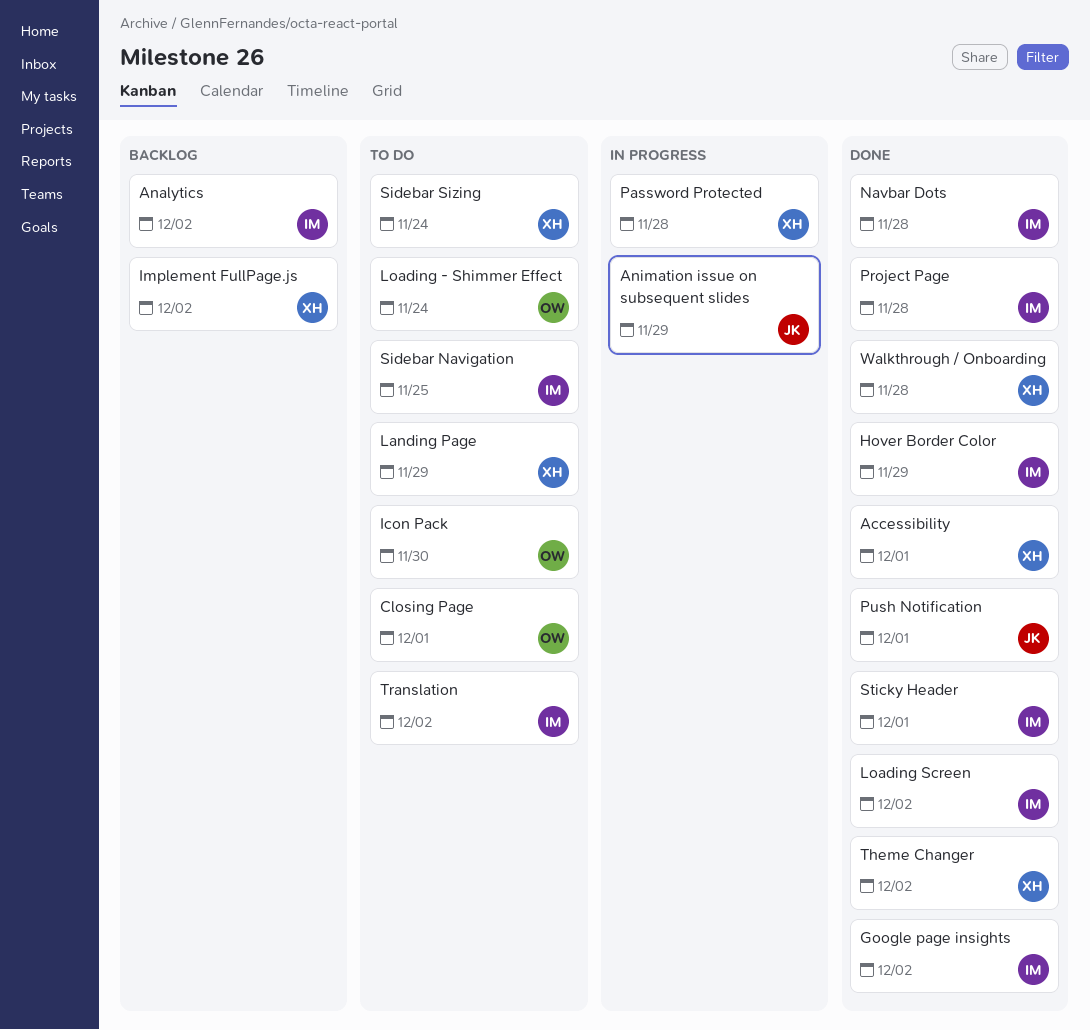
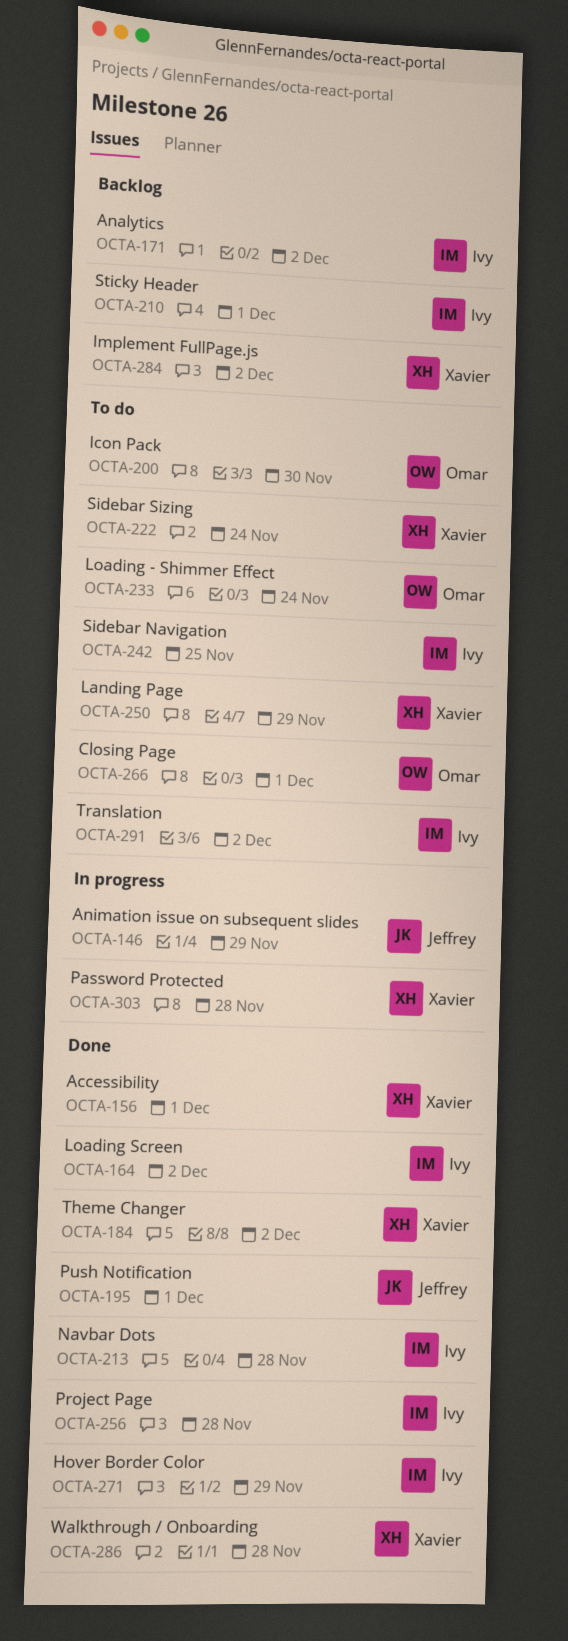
Google page insights: present -> none
Sticky Header, status: Done -> Backlog

